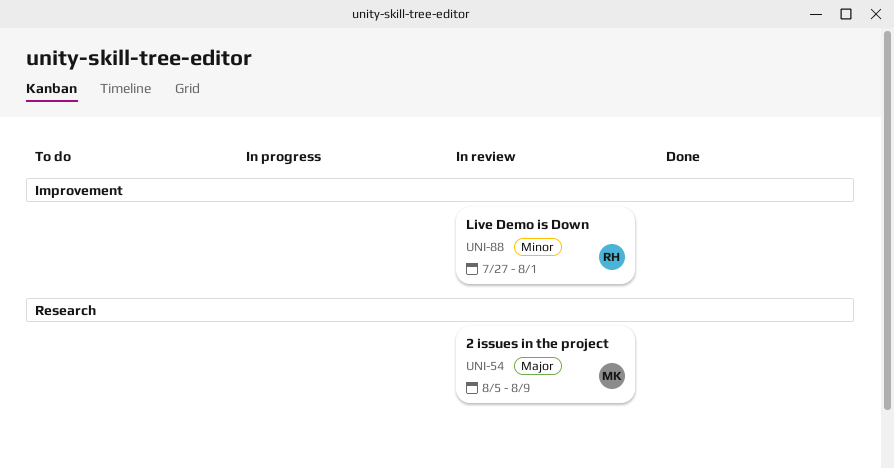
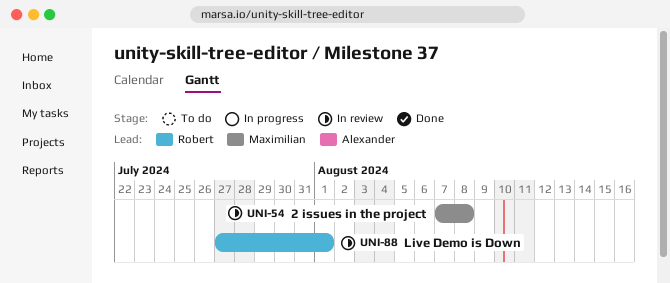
UNI-54, start: Aug 5 -> Aug 7
UNI-54, due: Aug 9 -> Aug 8

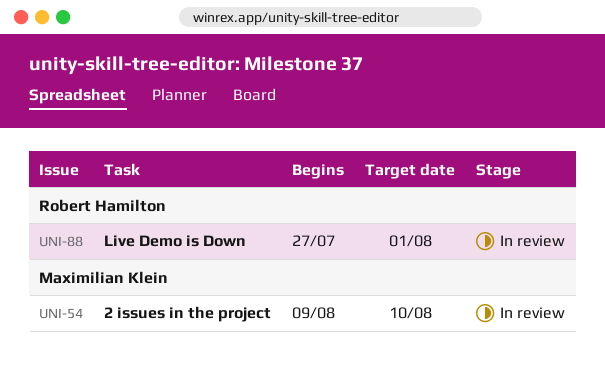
UNI-54, start: Aug 7 -> Aug 9
UNI-54, due: Aug 8 -> Aug 10

